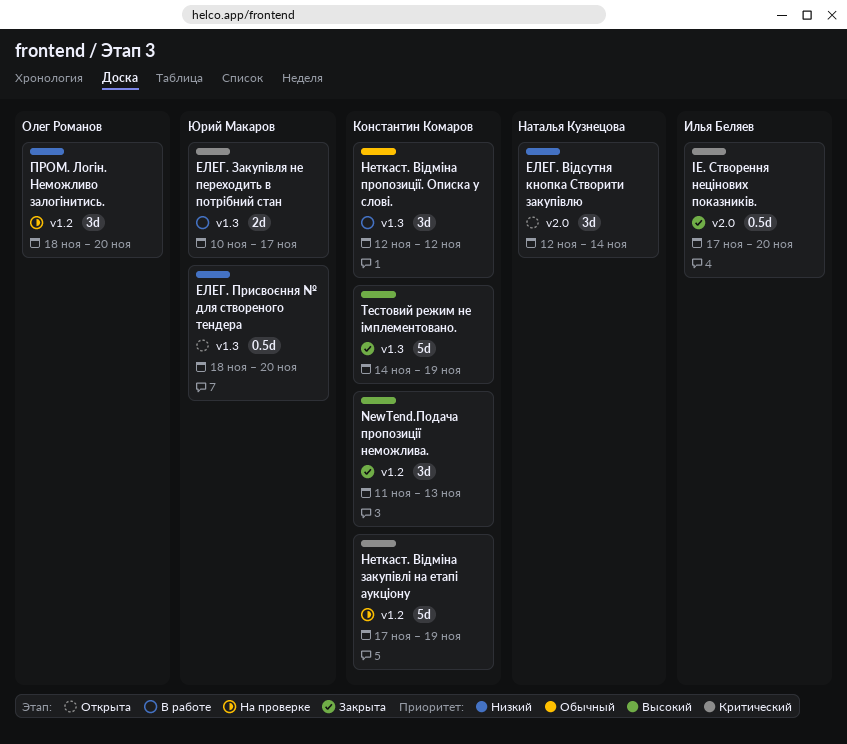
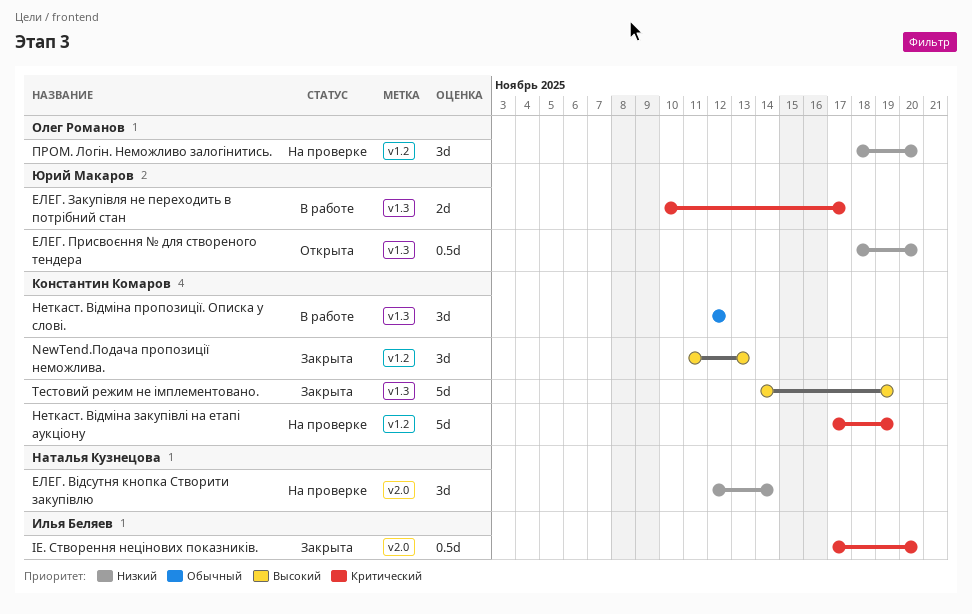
ЕЛЕГ. Відсутня кнопка Створити закупівлю, status: Открыта -> На проверке

